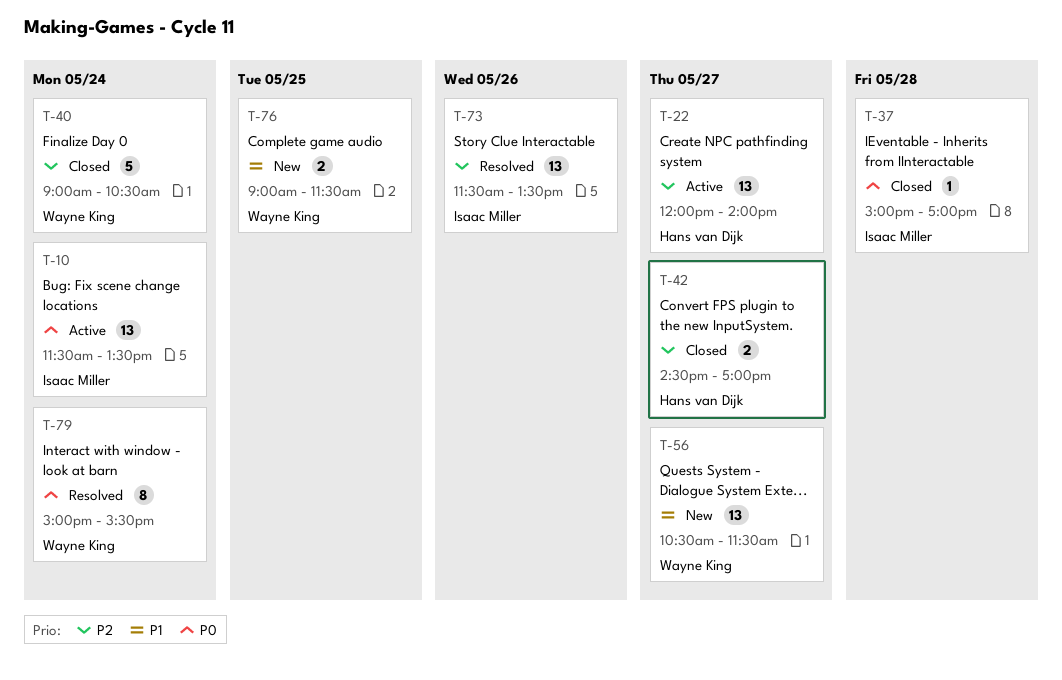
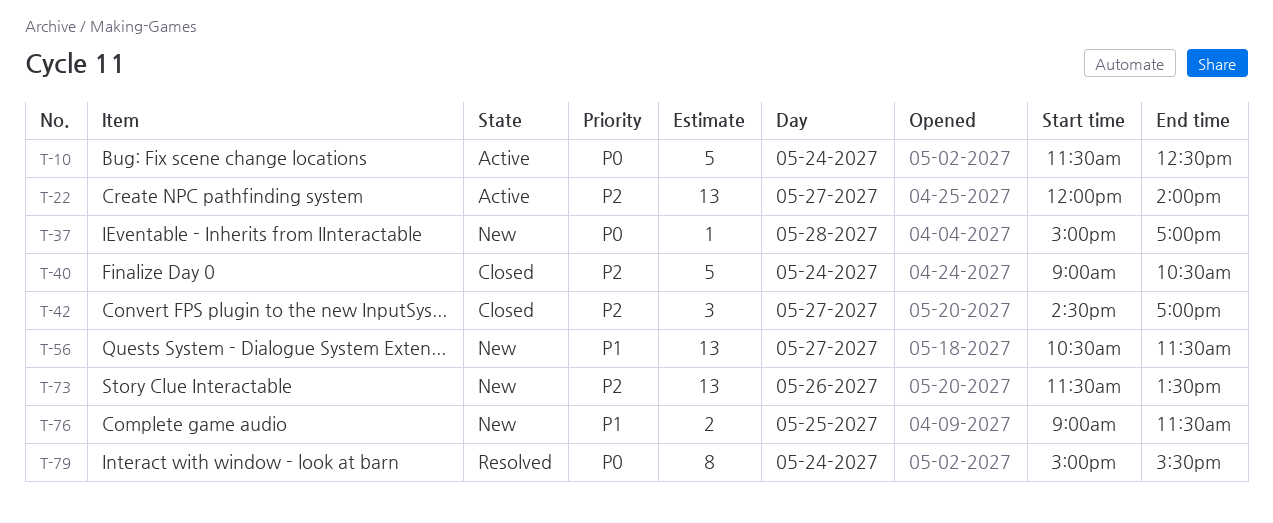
T-10, estimate: 13 -> 5
T-10, ends: 13:30 -> 12:30
T-37, status: Closed -> New
T-42, estimate: 2 -> 3
T-73, status: Resolved -> New

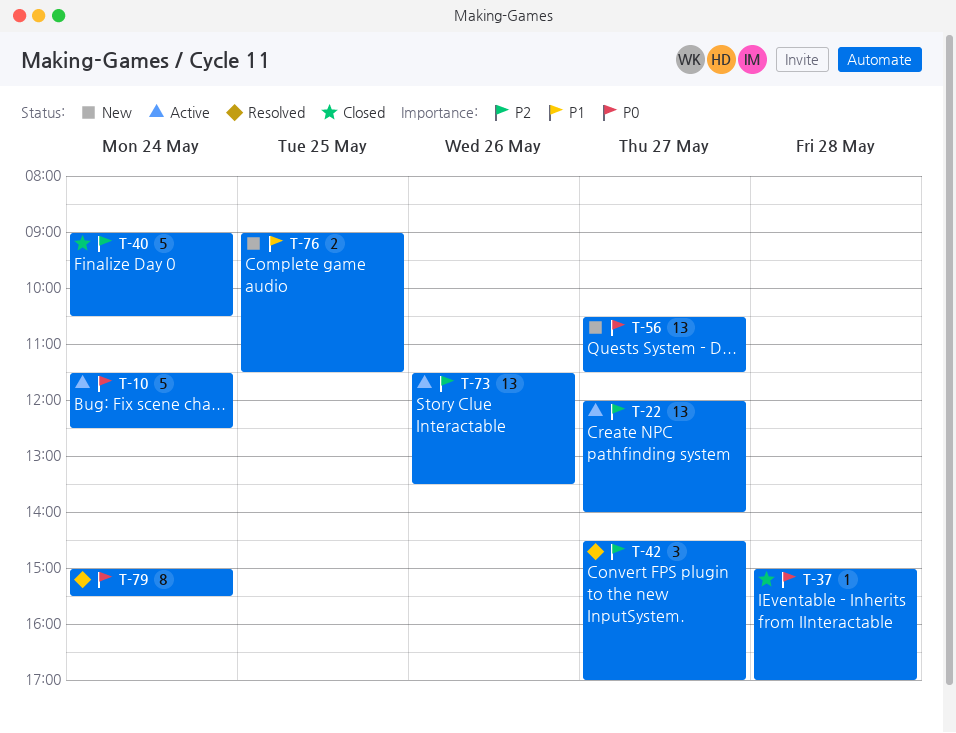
T-37, status: New -> Closed
T-42, status: Closed -> Resolved
T-56, priority: P1 -> P0
T-73, status: New -> Active

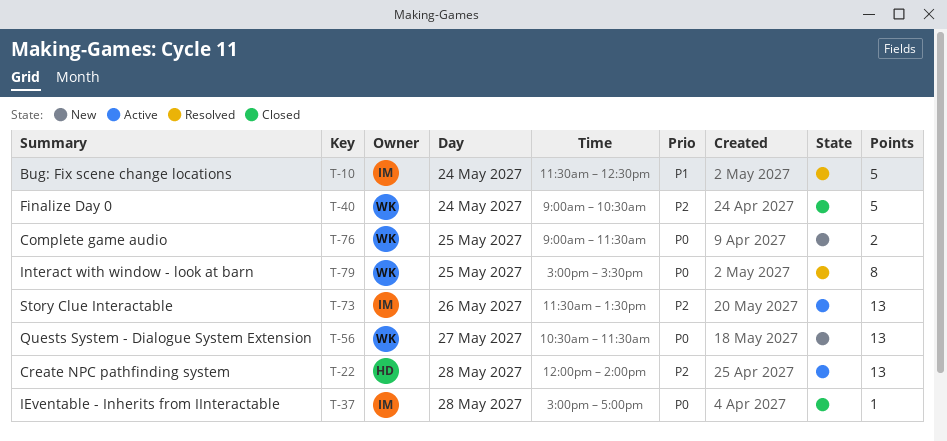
T-10, status: Active -> Resolved
T-10, priority: P0 -> P1
T-22, day: May 27 -> May 28
T-42: present -> none
T-76, priority: P1 -> P0
T-79, day: May 24 -> May 25

